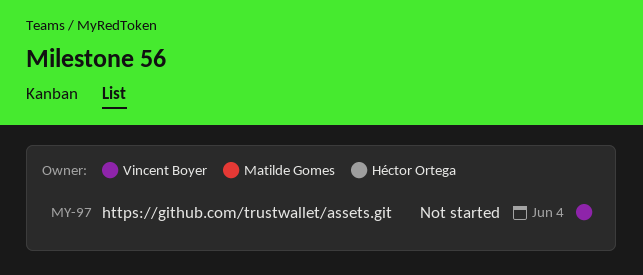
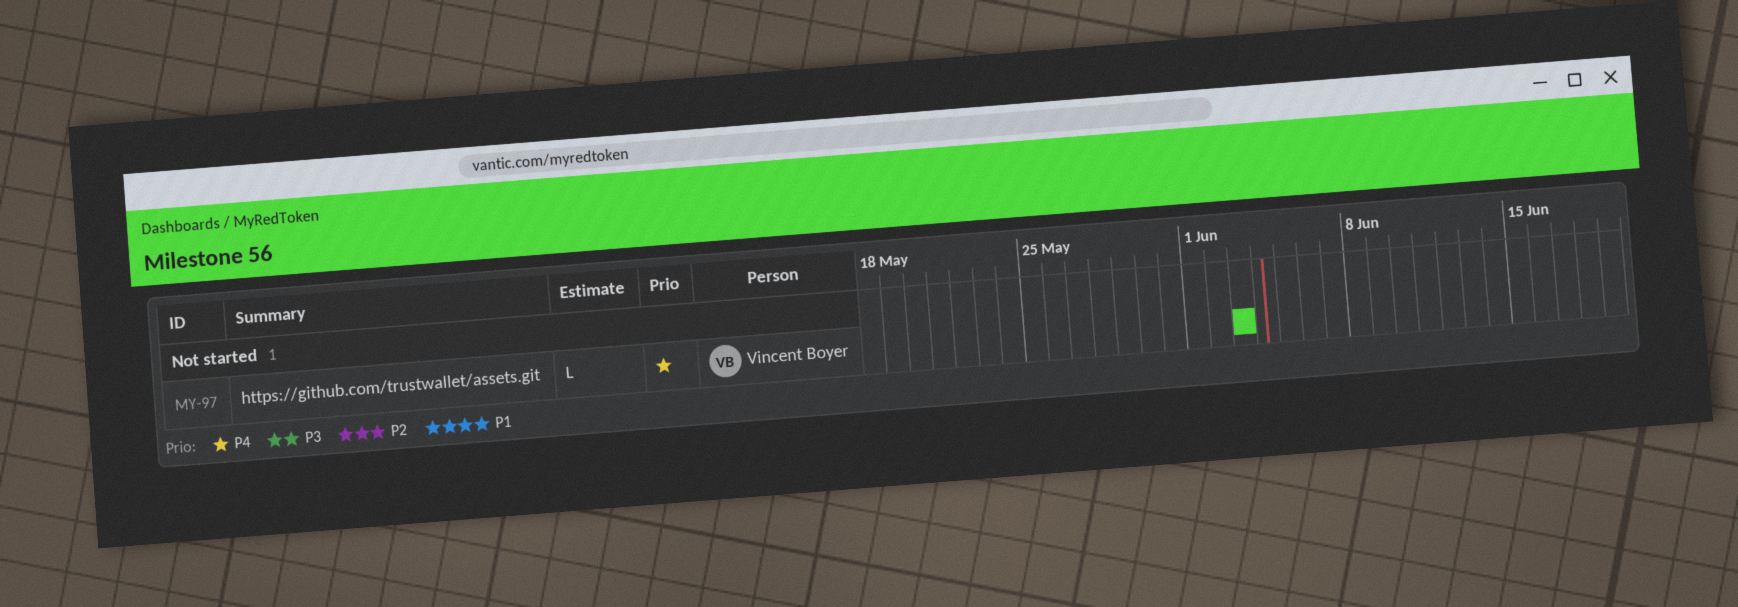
MY-97, due: Jun 4 -> Jun 3

